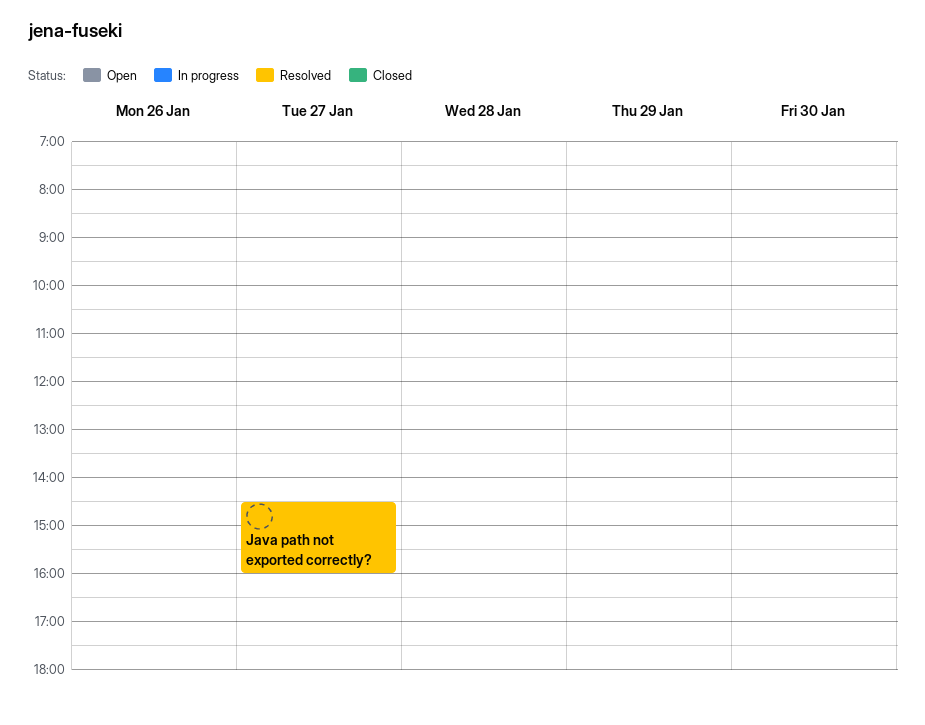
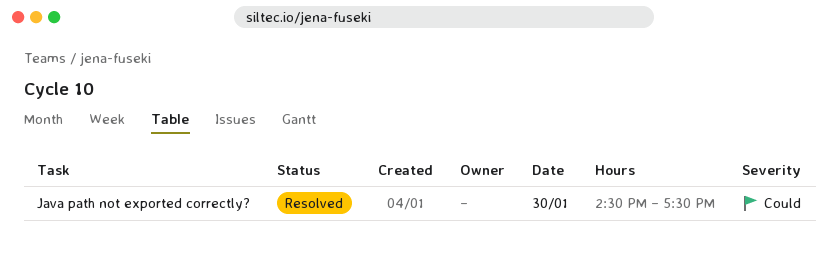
Java path not exported correctly?, day: Jan 27 -> Jan 30
Java path not exported correctly?, ends: 16:00 -> 17:30

